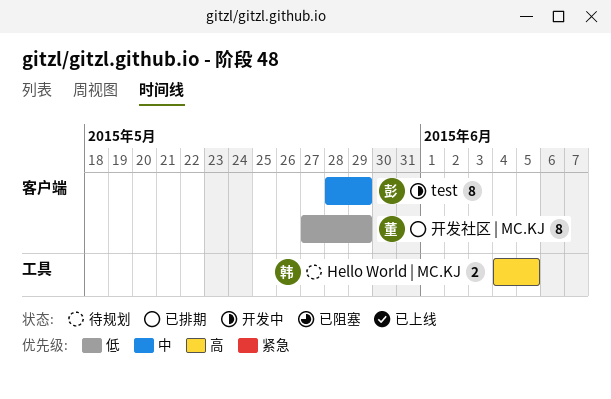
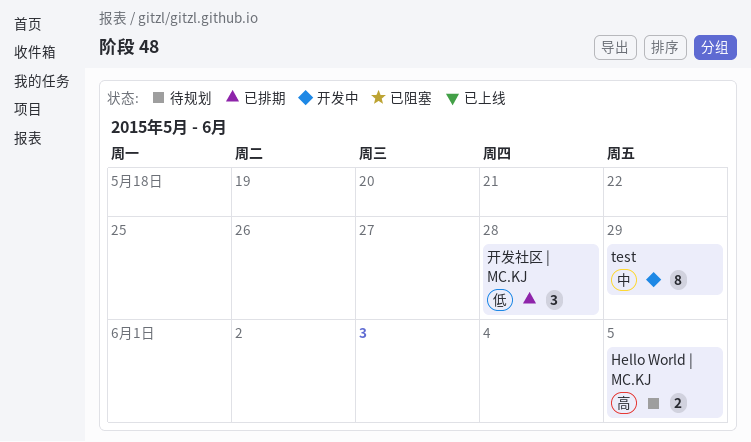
开发社区 | MC.KJ, estimate: 8 -> 3
开发社区 | MC.KJ, due: May 29 -> May 28

